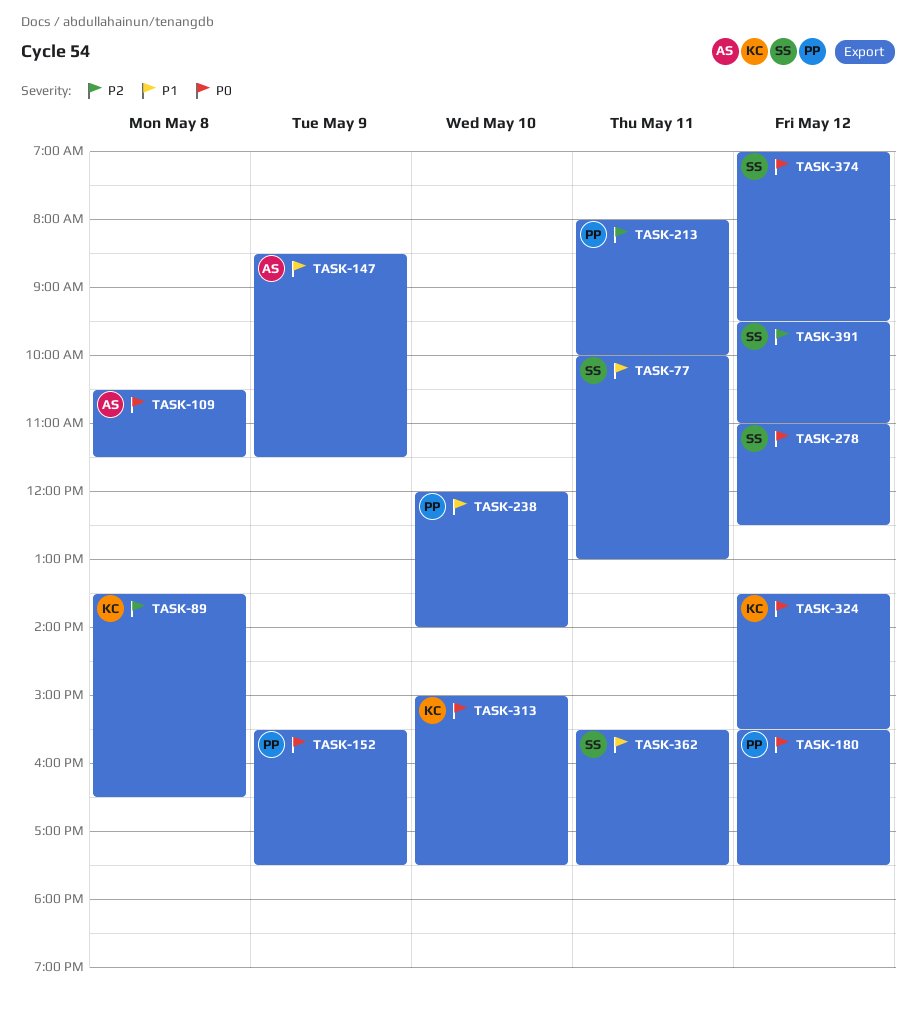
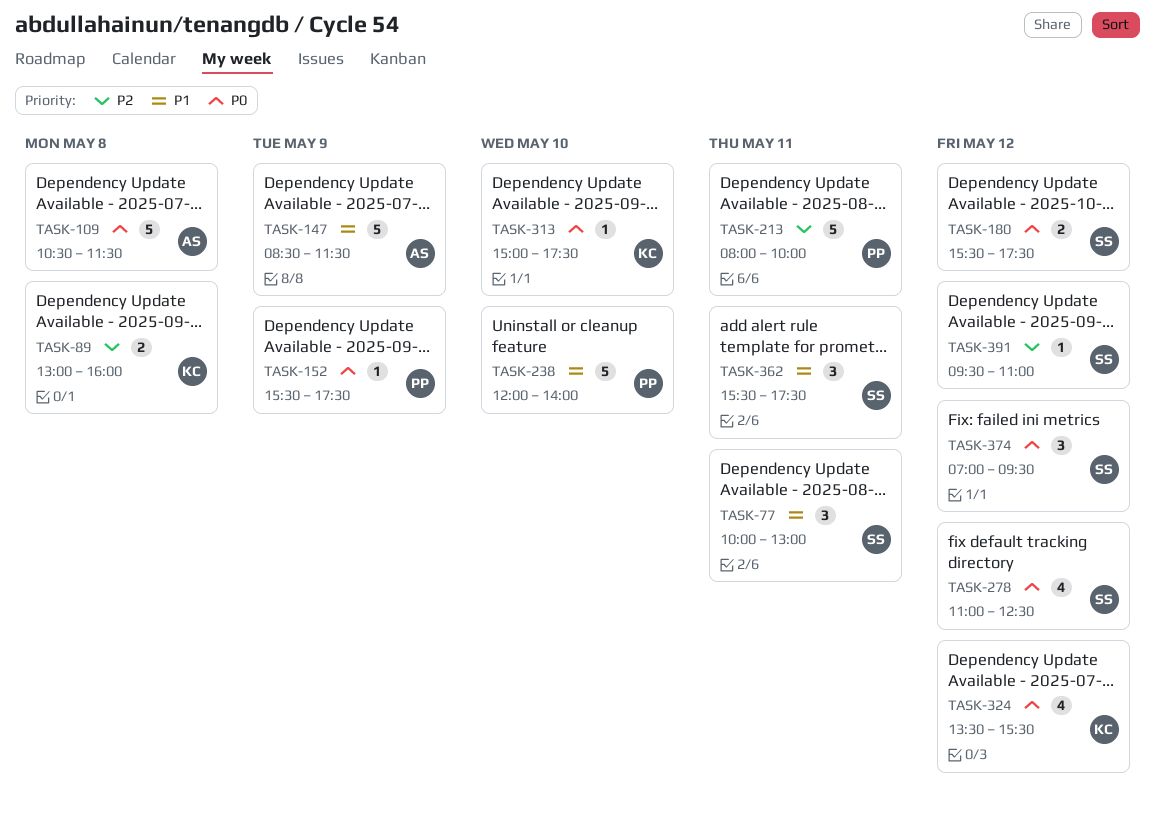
TASK-89, begins: 13:30 -> 13:00
TASK-89, ends: 16:30 -> 16:00
TASK-180, owner: PP -> SS

